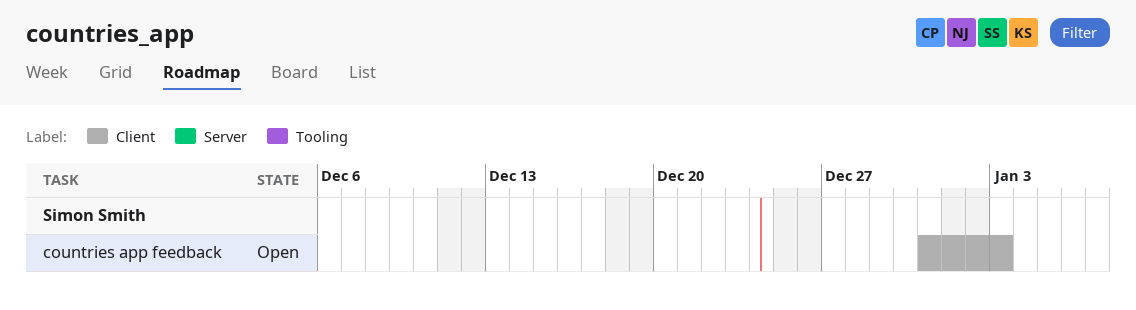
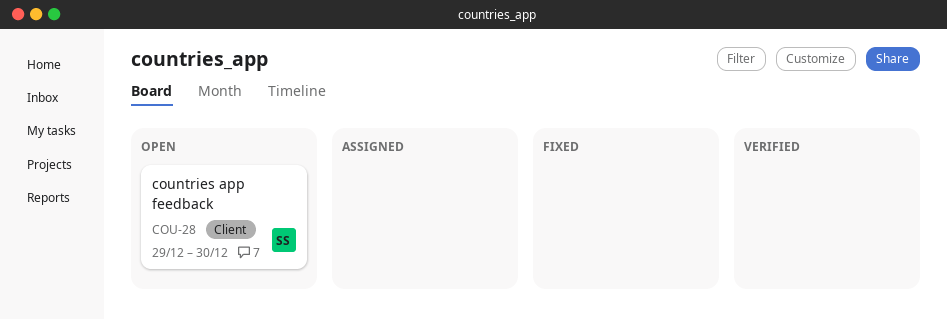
countries app feedback, start: Dec 31 -> Dec 29
countries app feedback, due: Jan 3 -> Dec 30

